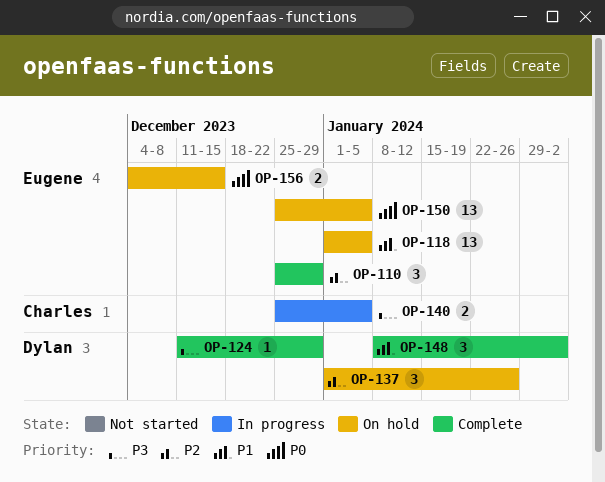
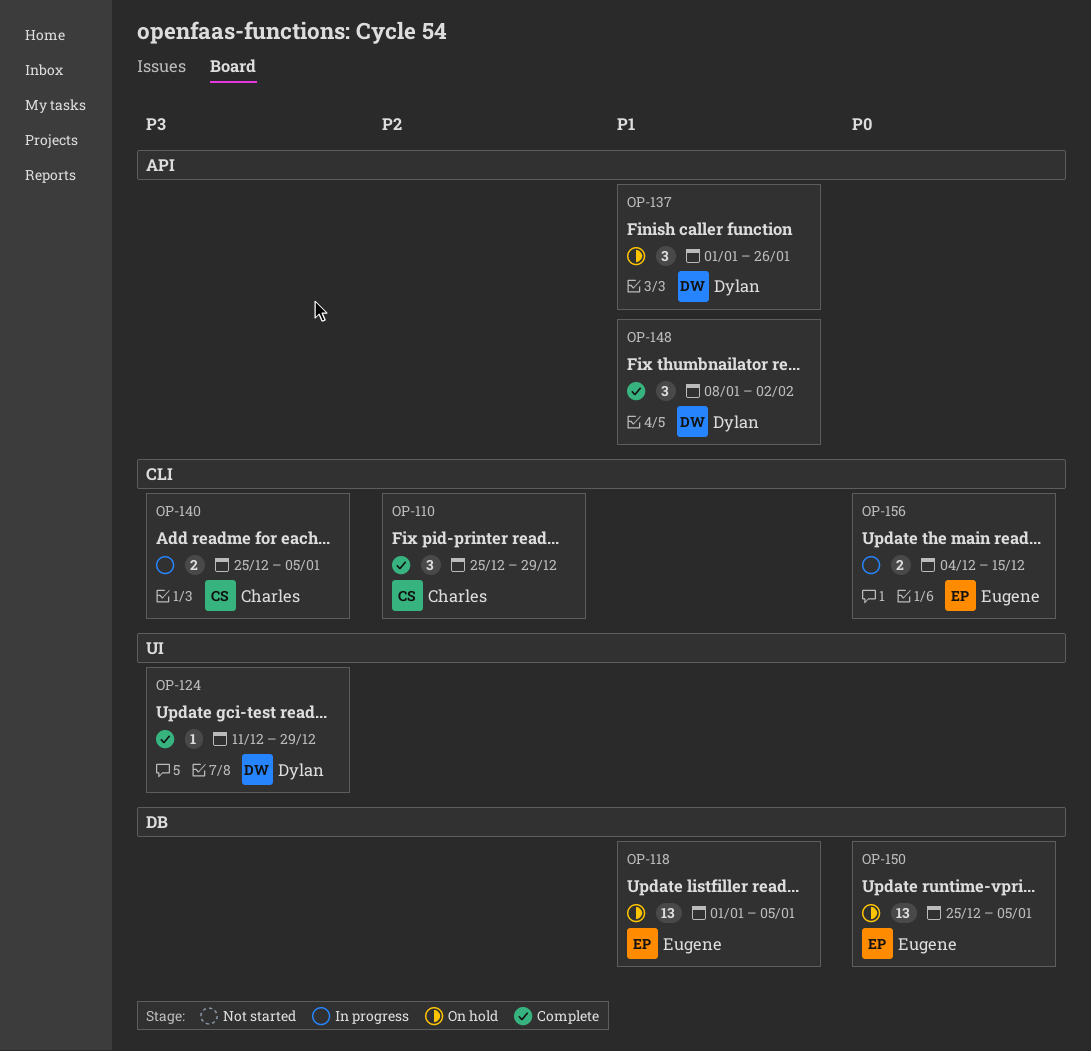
OP-110, owner: Eugene -> Charles
OP-137, priority: P2 -> P1
OP-156, status: On hold -> In progress

